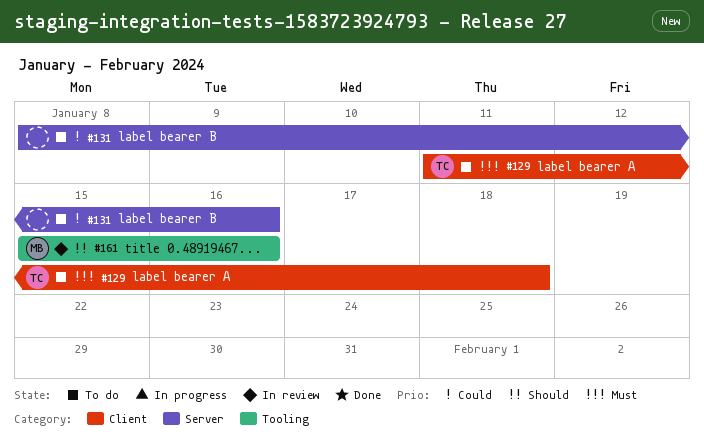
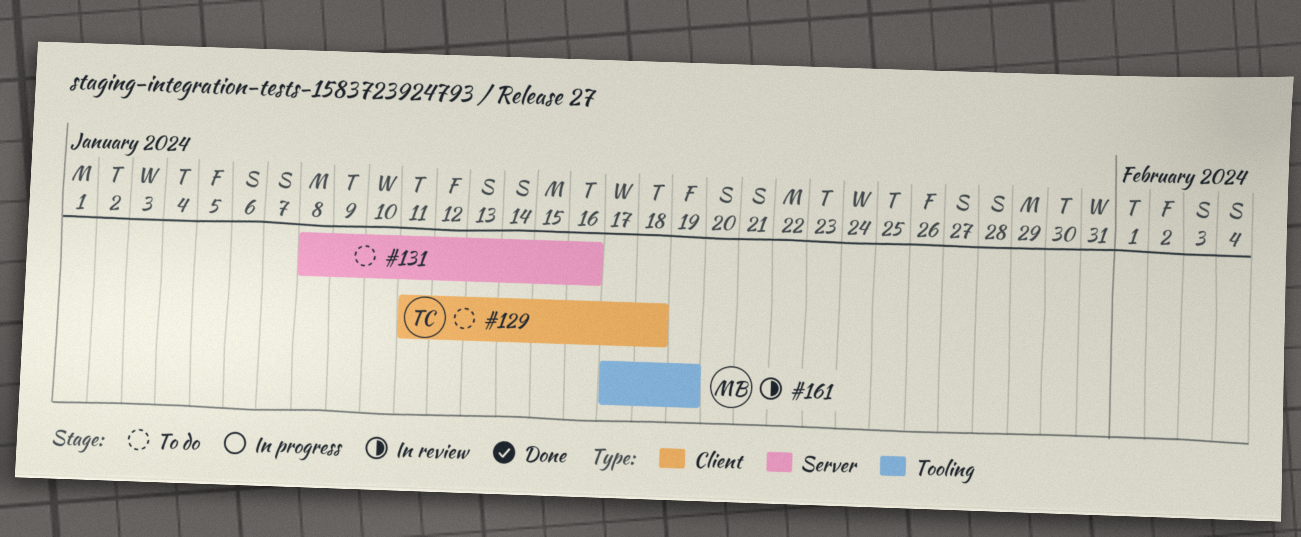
#161, start: Jan 15 -> Jan 17
#161, due: Jan 16 -> Jan 19

